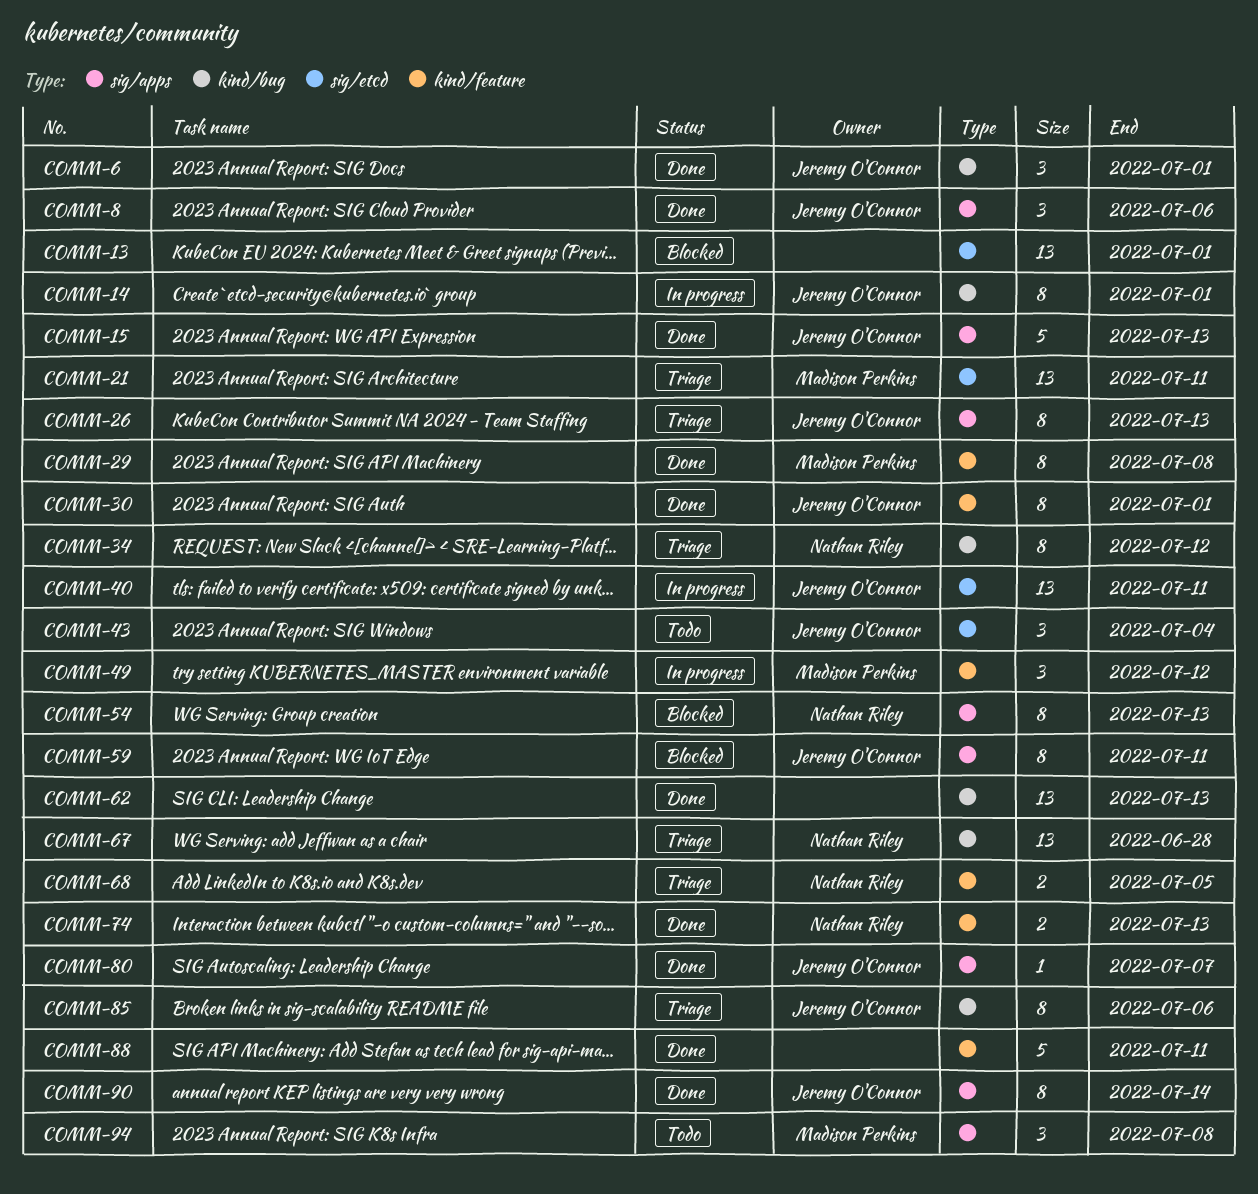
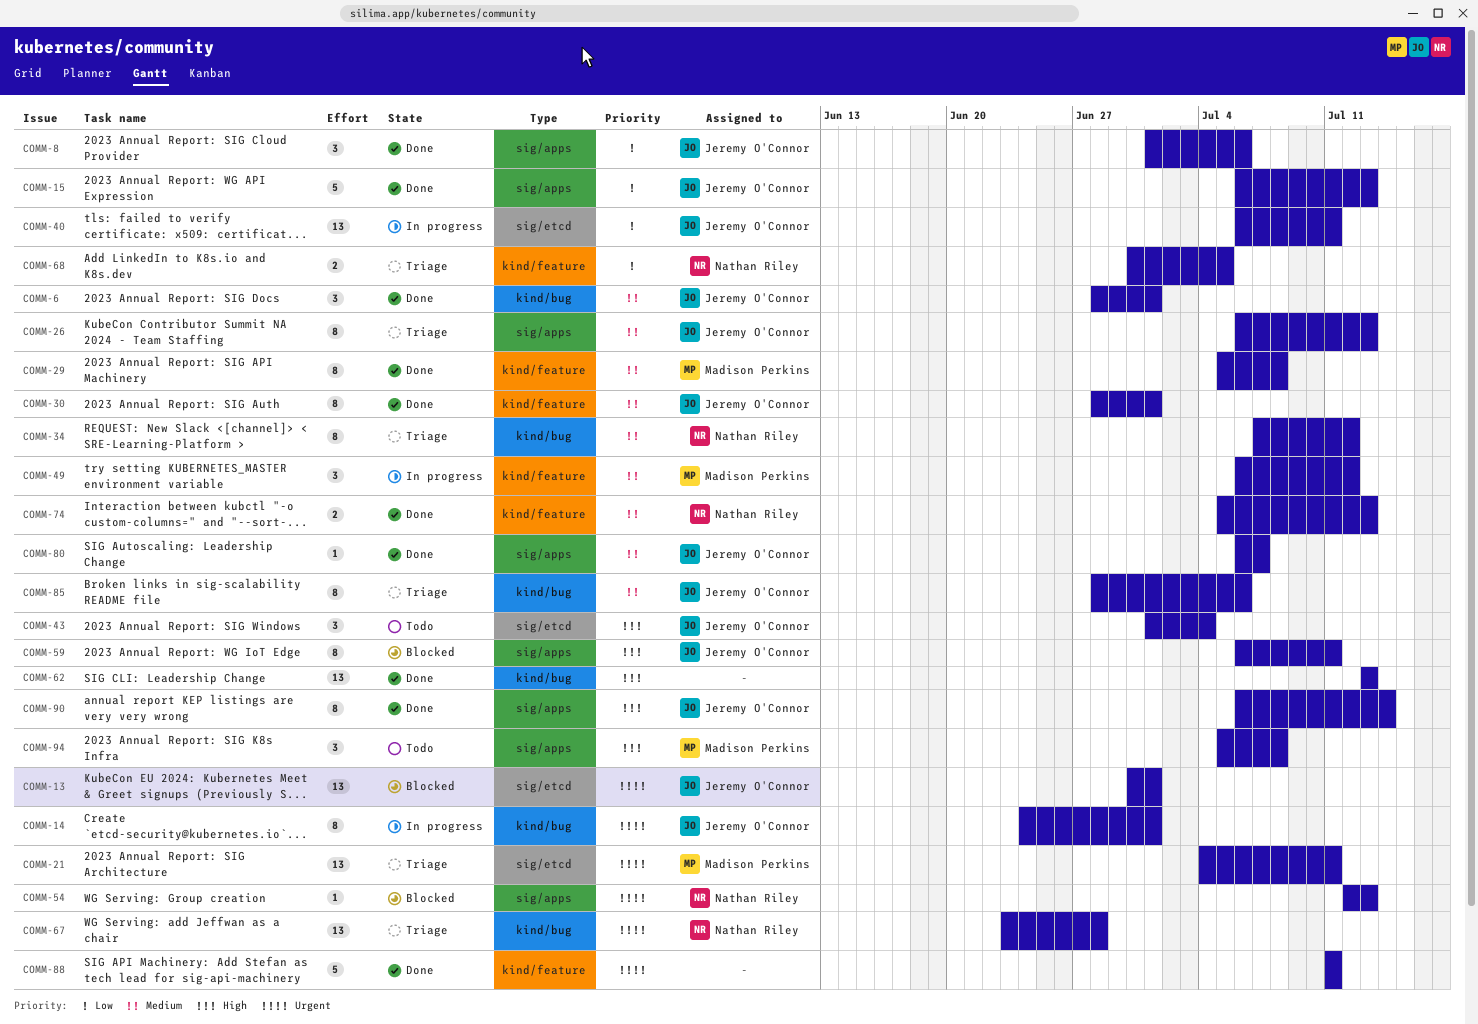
COMM-13, owner: none -> Jeremy O'Connor
COMM-54, estimate: 8 -> 1

